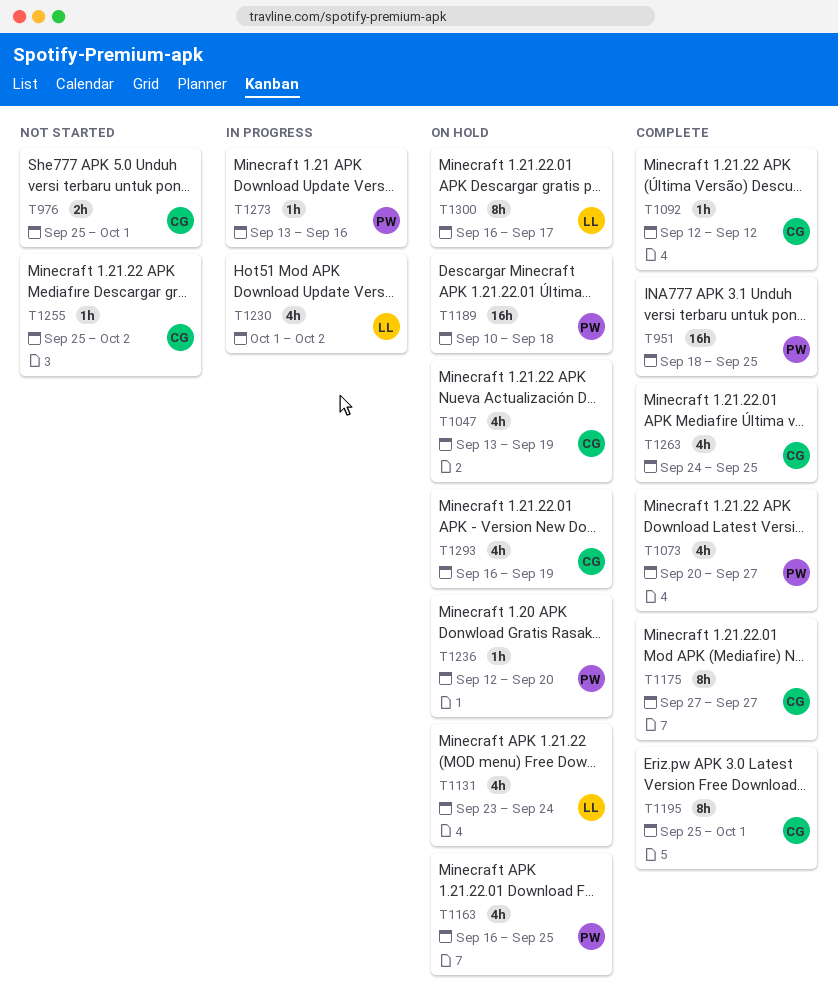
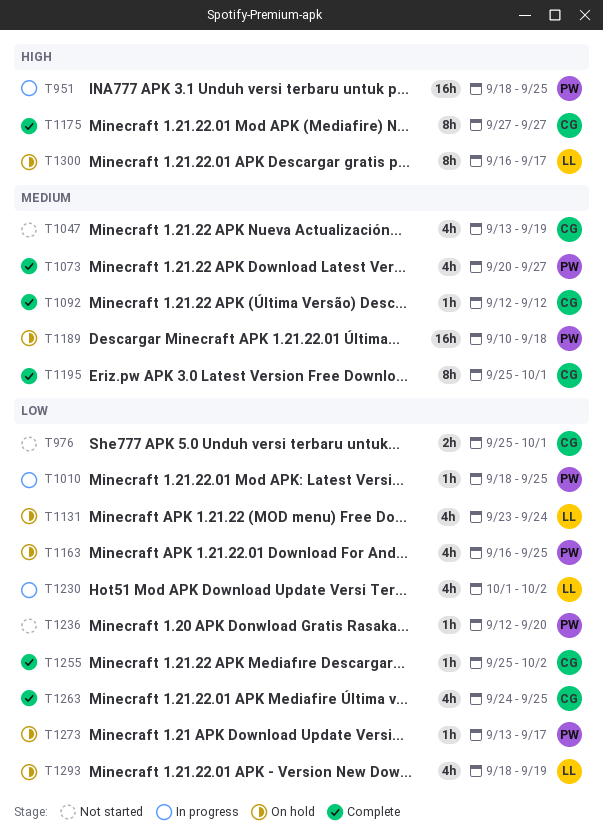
T951, status: Complete -> In progress
T1010: none -> present
T1047, status: On hold -> Not started
T1236, status: On hold -> Not started
T1255, status: Not started -> Complete
T1273, status: In progress -> On hold
T1273, due: Sep 16 -> Sep 17
T1293, owner: CG -> LL
T1293, start: Sep 16 -> Sep 18

